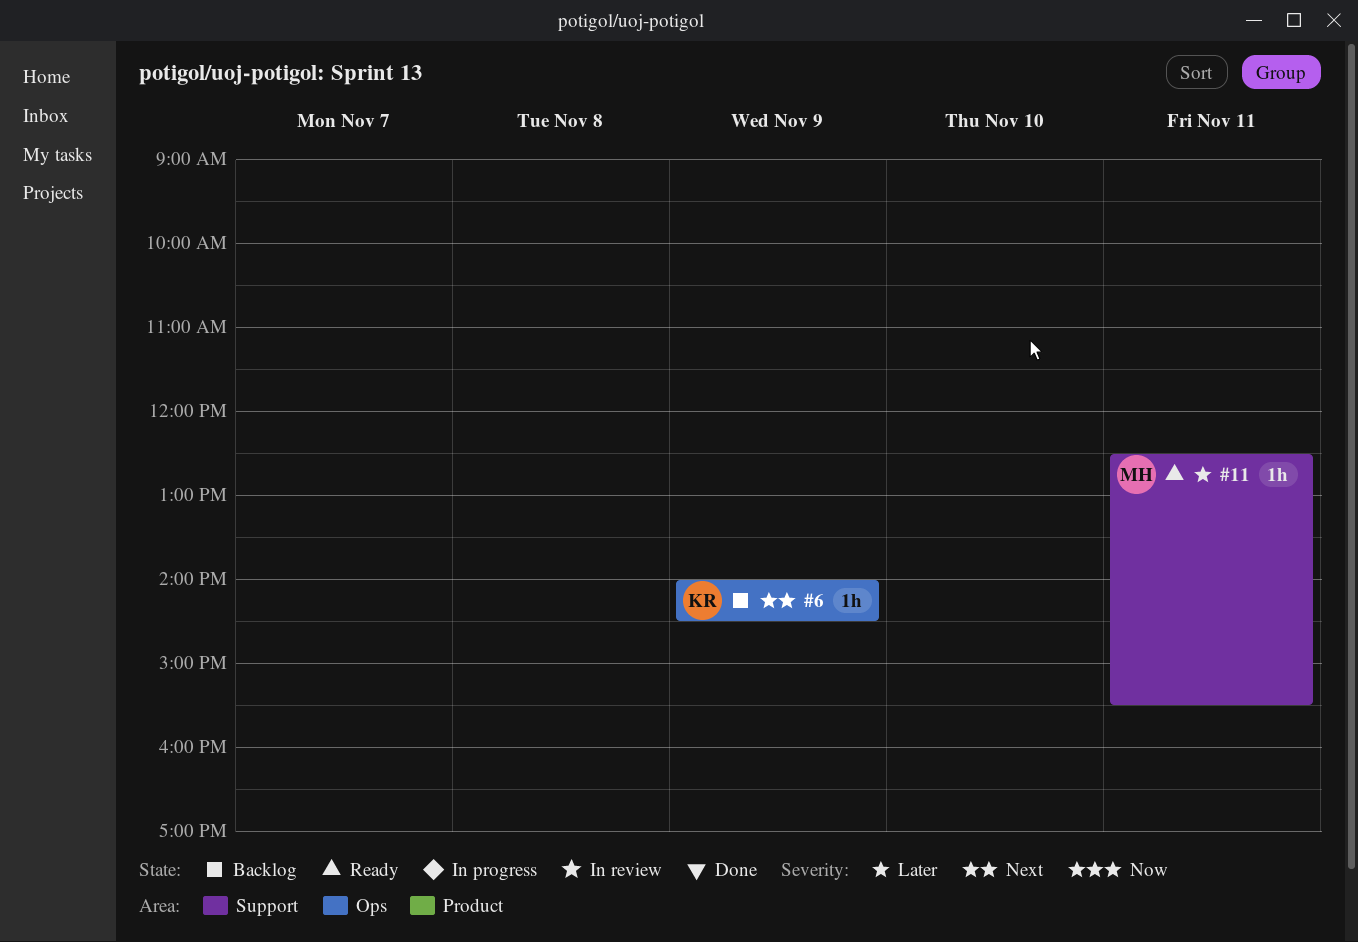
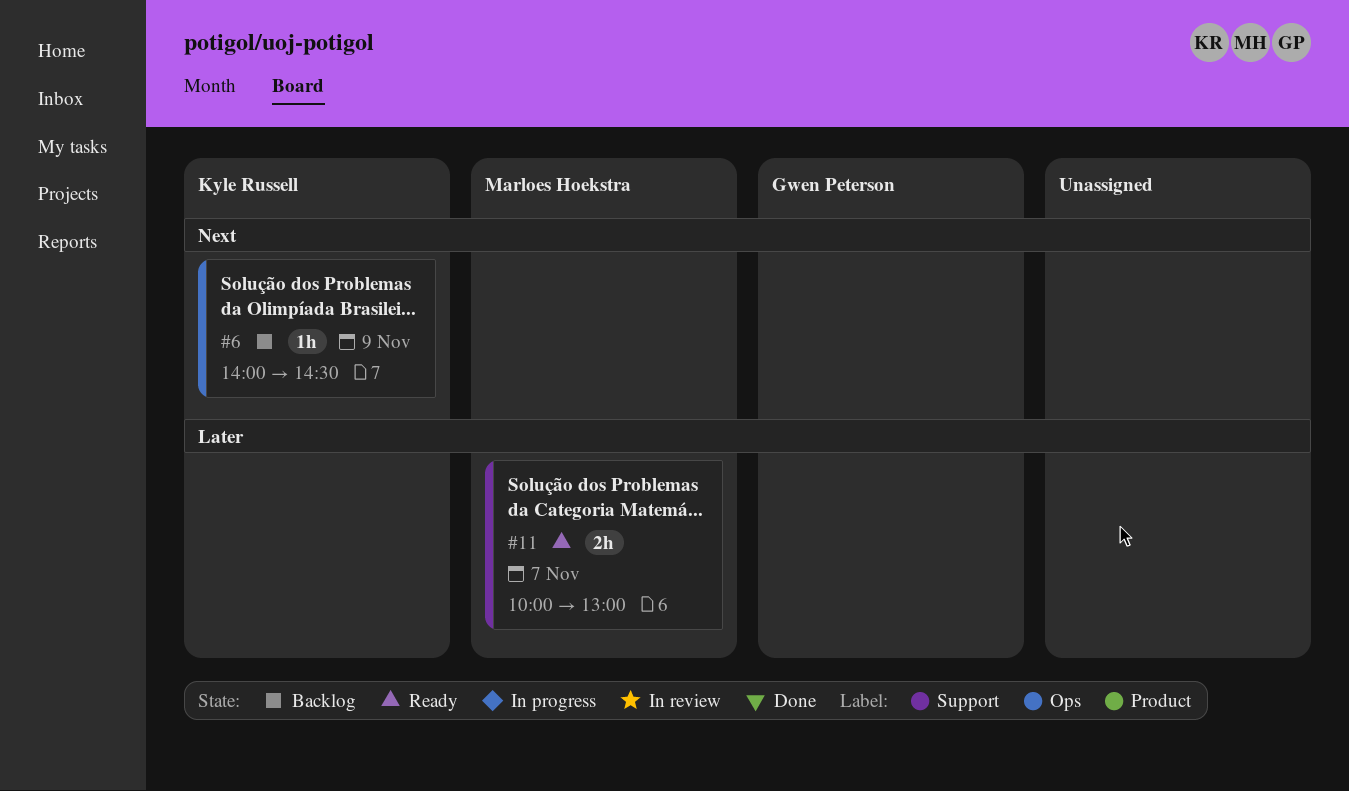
#11, estimate: 1h -> 2h
#11, day: Nov 11 -> Nov 7
#11, begins: 12:30 -> 10:00
#11, ends: 15:30 -> 13:00

